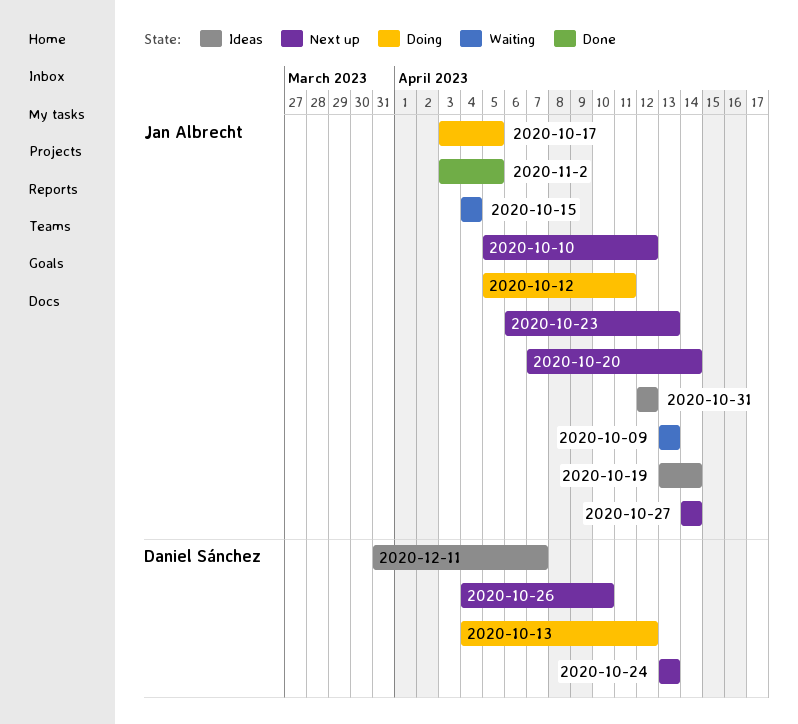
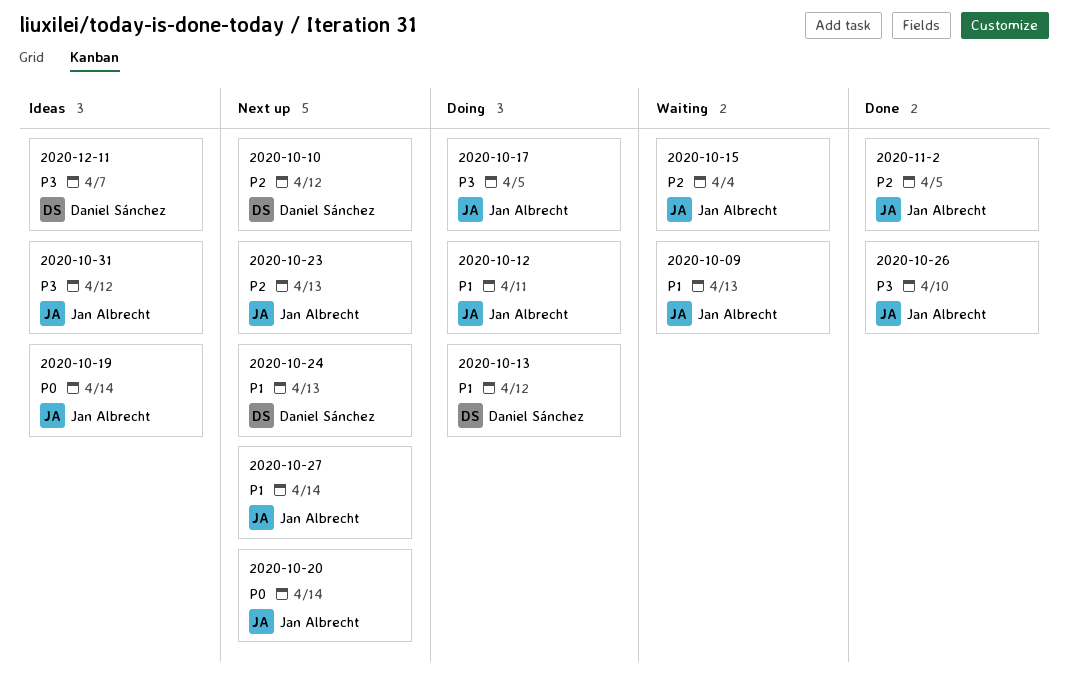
2020-10-10, owner: Jan Albrecht -> Daniel Sánchez
2020-10-26, status: Next up -> Done
2020-10-26, owner: Daniel Sánchez -> Jan Albrecht

